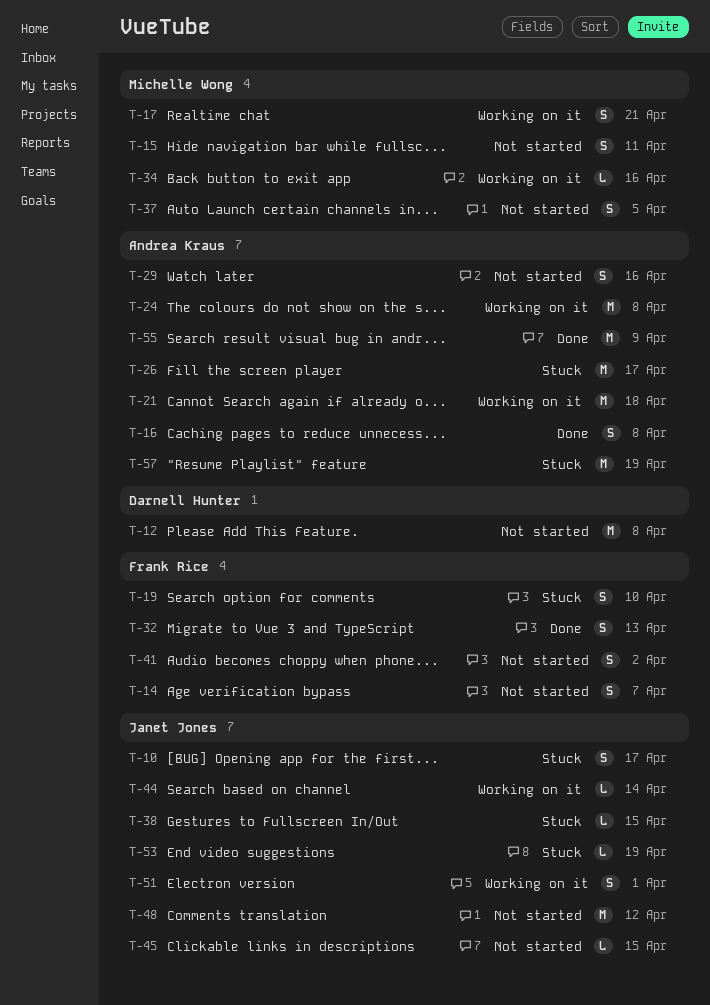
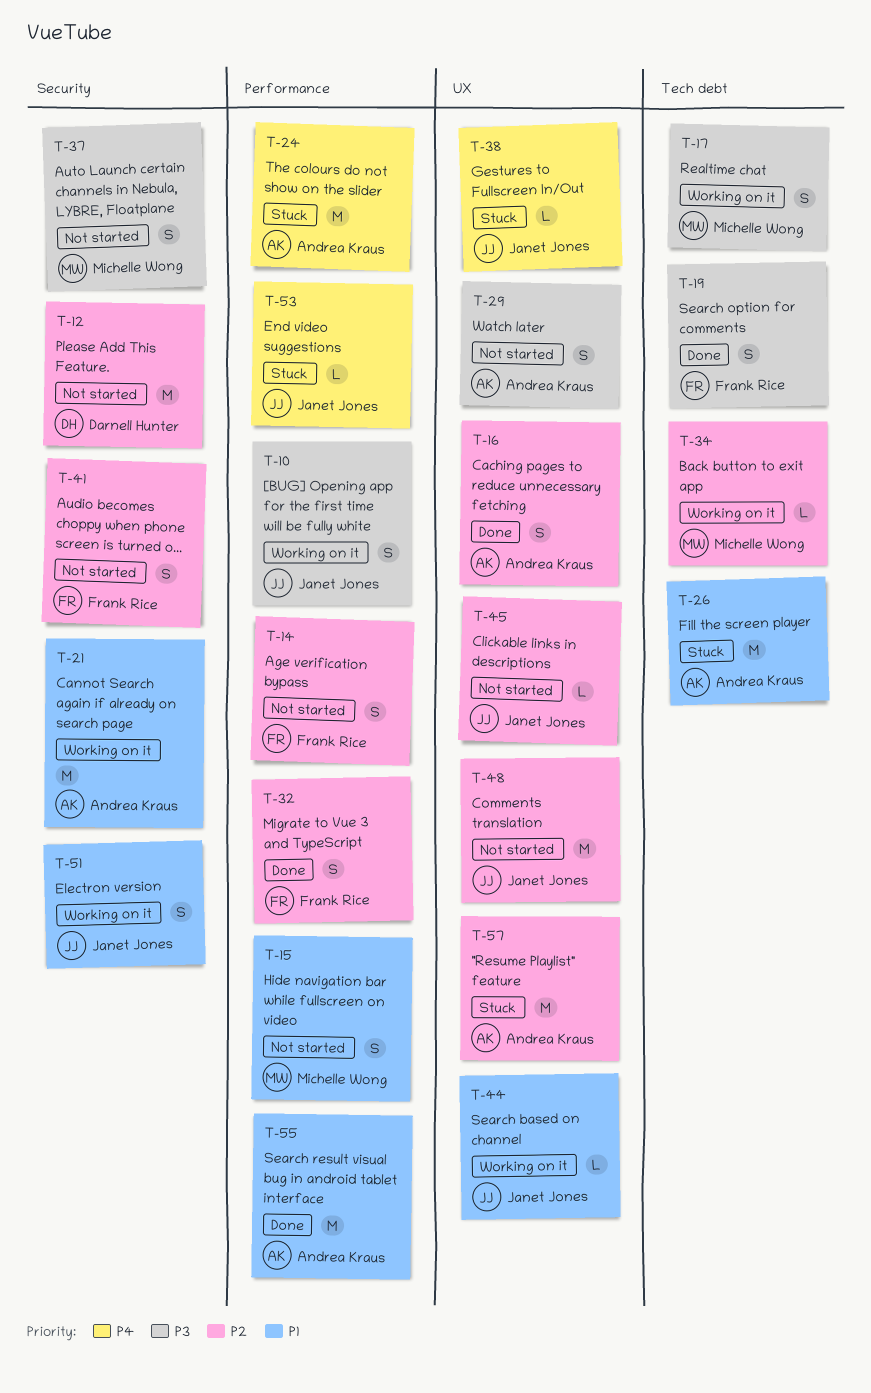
T-10, status: Stuck -> Working on it
T-19, status: Stuck -> Done
T-24, status: Working on it -> Stuck

